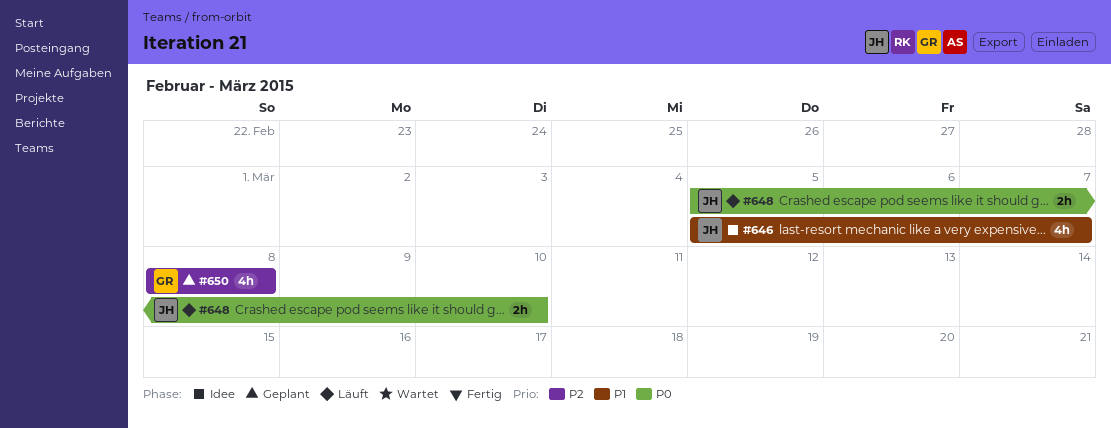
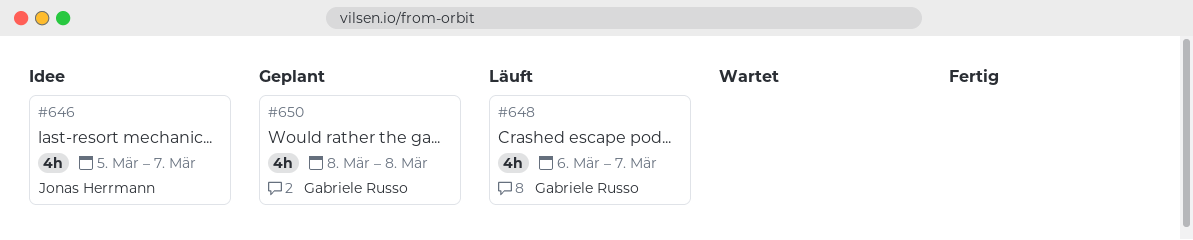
#648, owner: Jonas Herrmann -> Gabriele Russo
#648, estimate: 2h -> 4h
#648, start: Mar 5 -> Mar 6
#648, due: Mar 10 -> Mar 7

